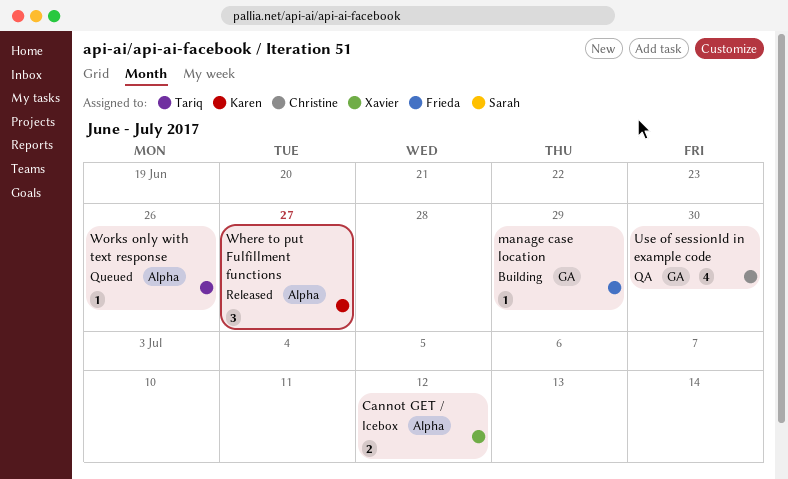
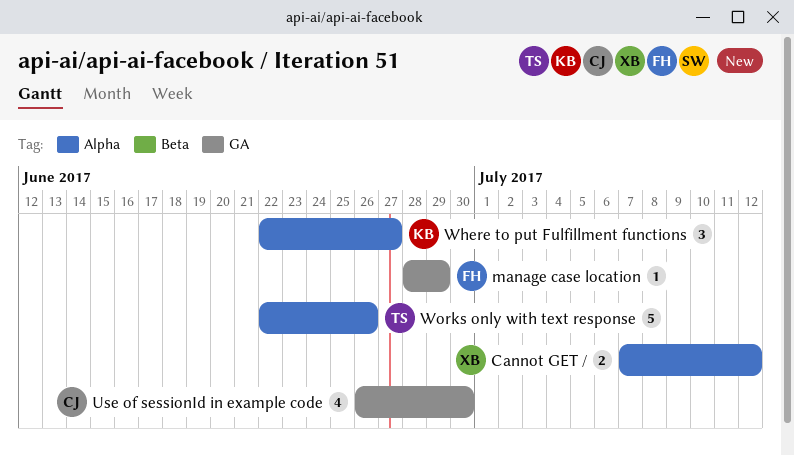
Works only with text response, estimate: 1 -> 5

